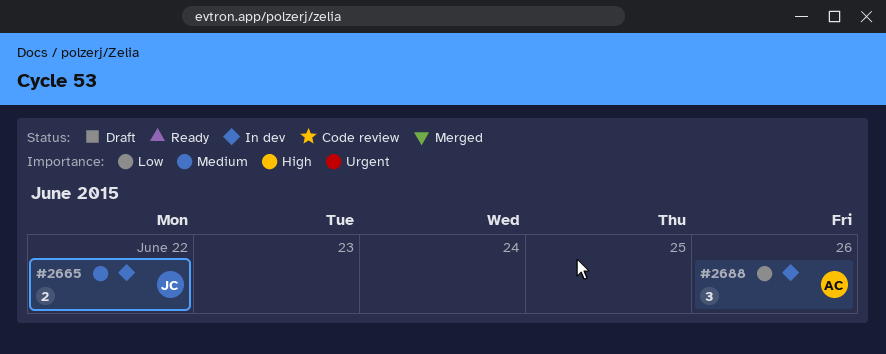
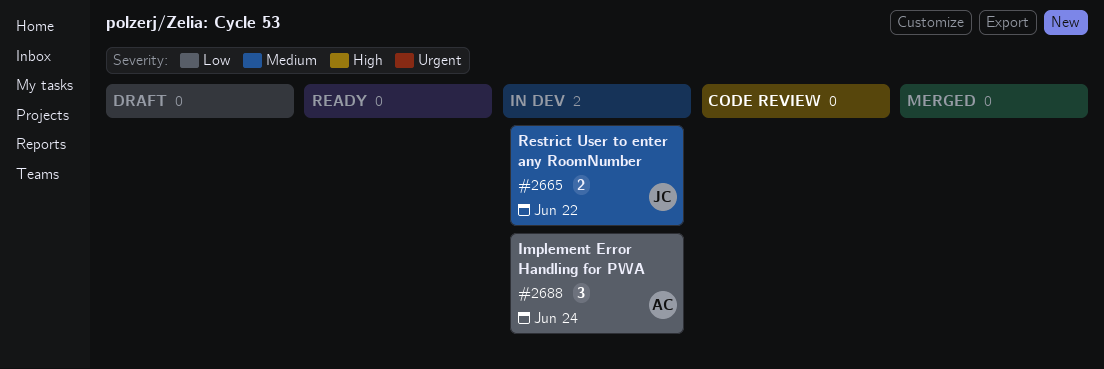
#2688, due: Jun 26 -> Jun 24

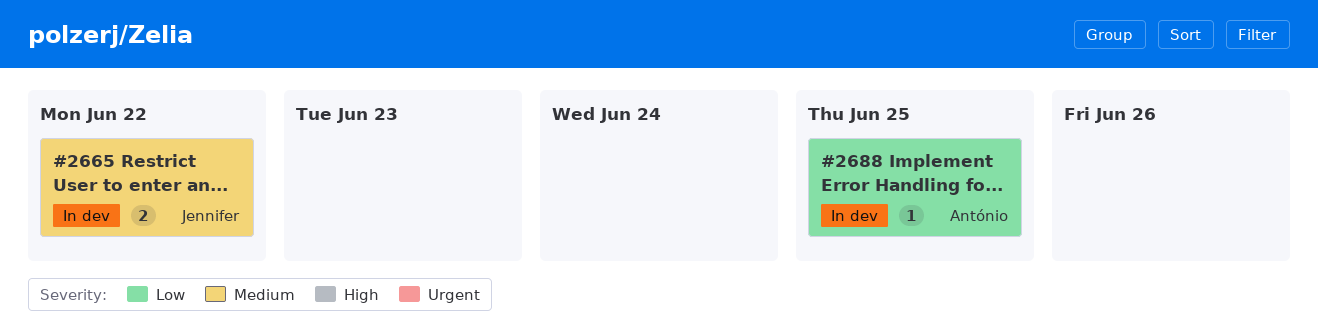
#2688, estimate: 3 -> 1
#2688, due: Jun 24 -> Jun 25

